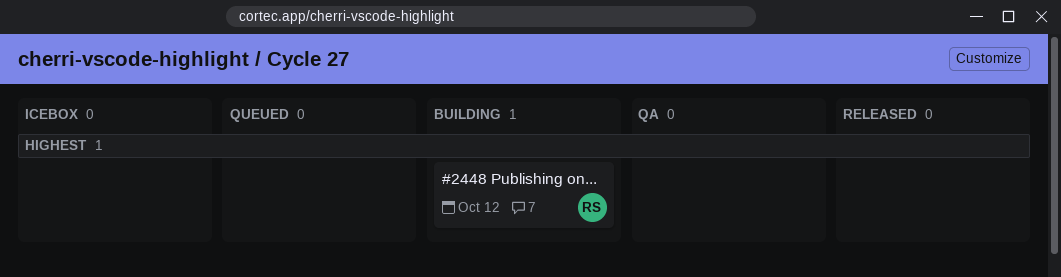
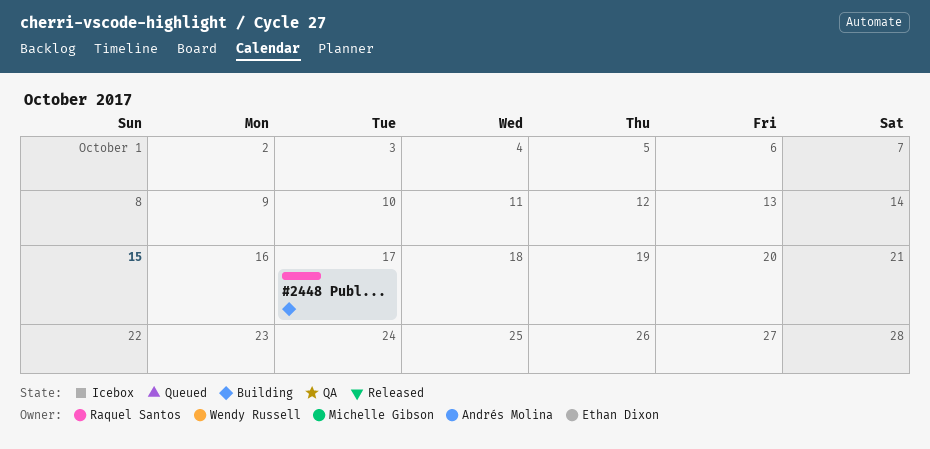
#2448, due: Oct 12 -> Oct 17

